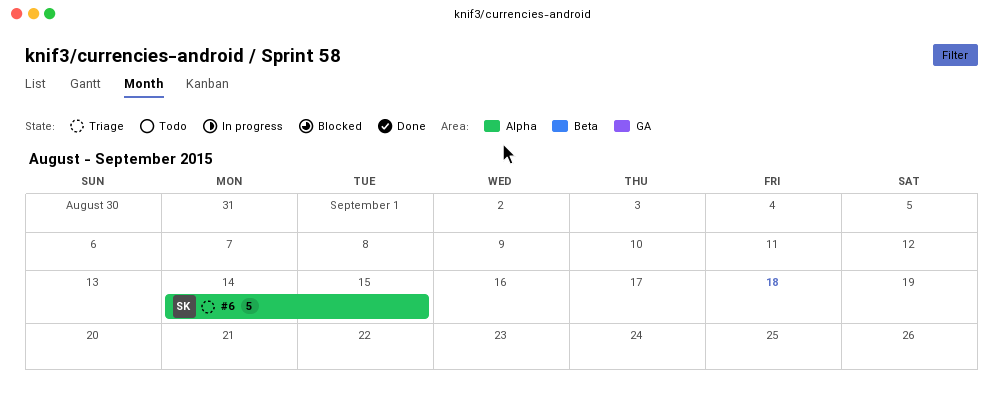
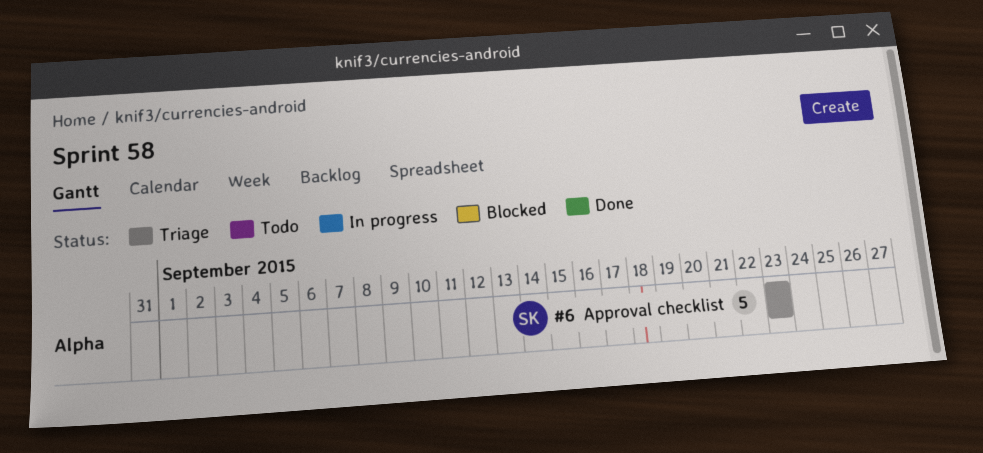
#6, start: Sep 14 -> Sep 23
#6, due: Sep 15 -> Sep 23

